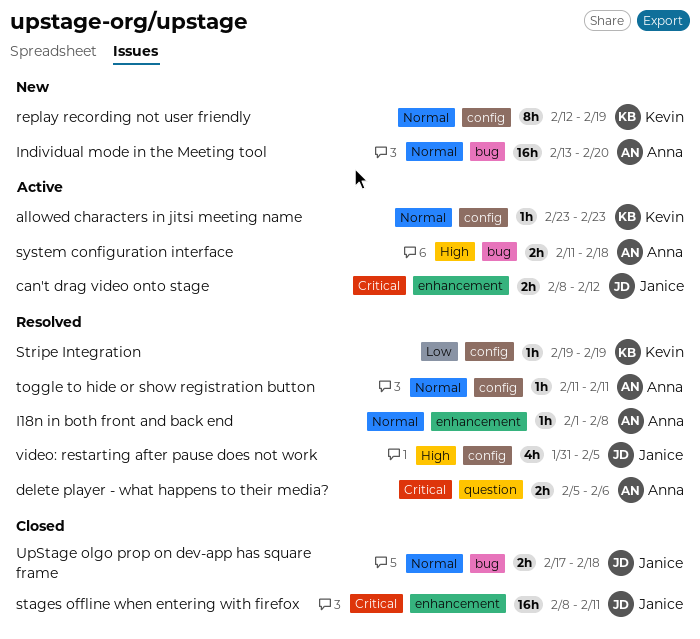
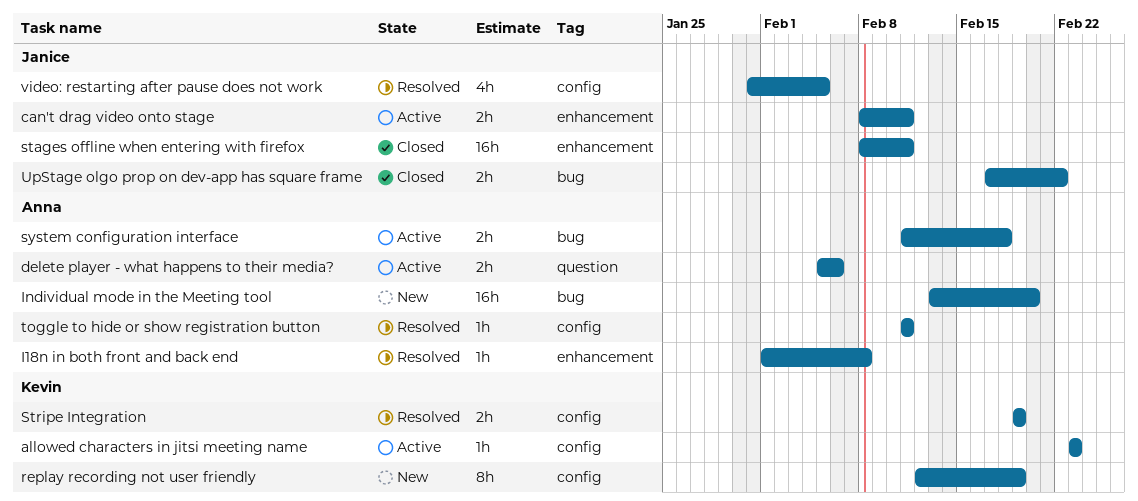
can't drag video onto stage, due: Feb 12 -> Feb 11
delete player - what happens to their media?, status: Resolved -> Active
Stripe Integration, estimate: 1h -> 2h
UpStage olgo prop on dev-app has square frame, due: Feb 18 -> Feb 22

